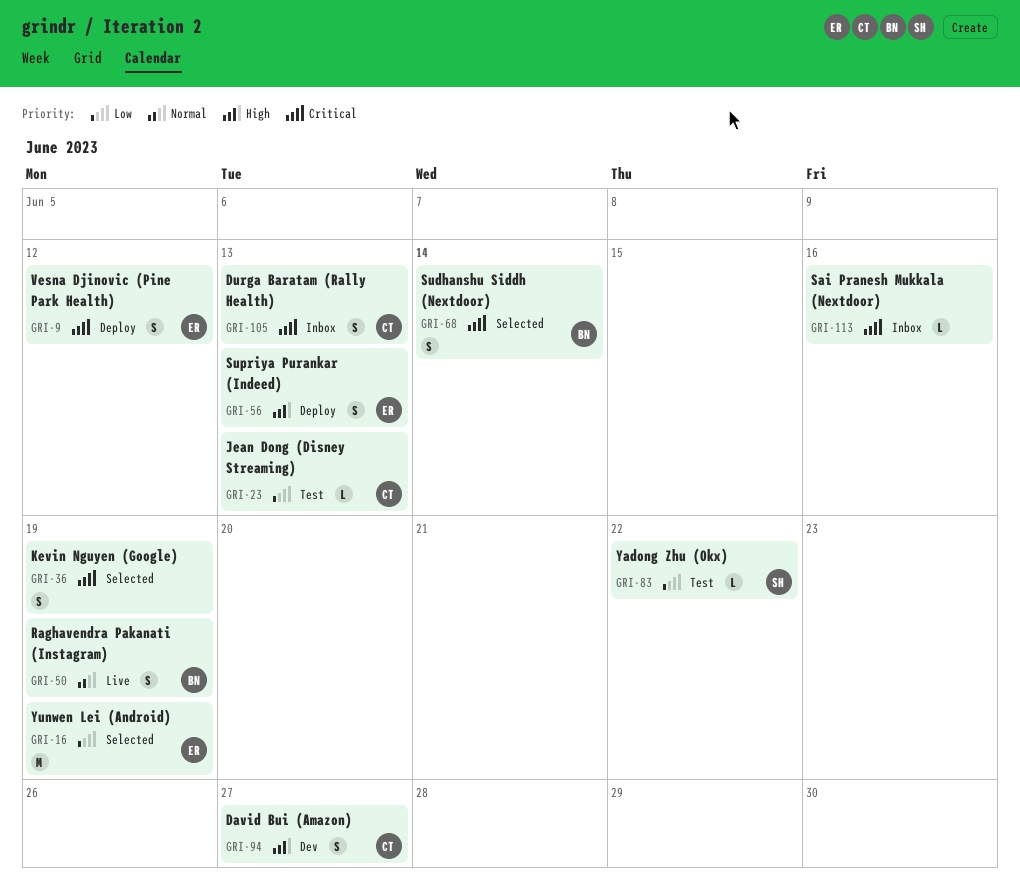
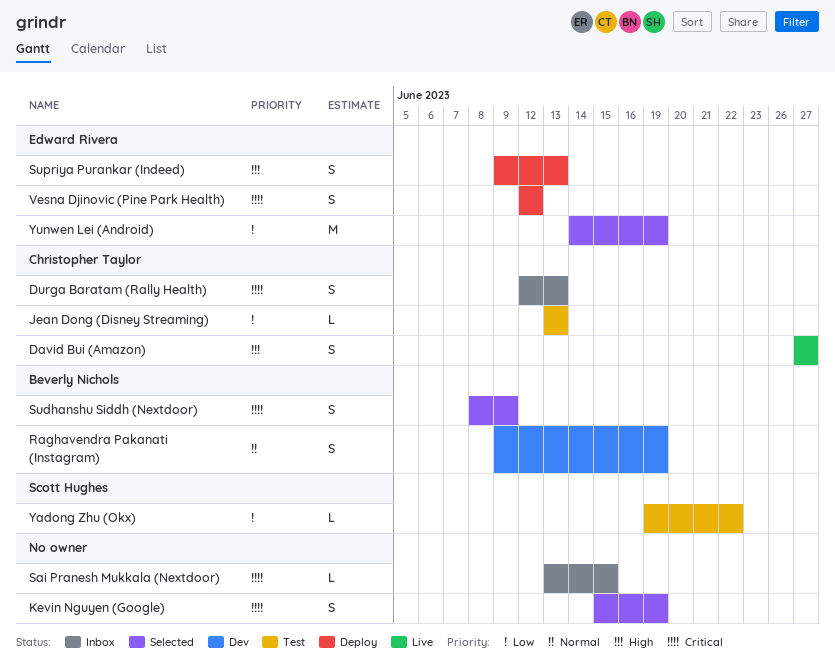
David Bui (Amazon), status: Dev -> Live
Raghavendra Pakanati (Instagram), status: Live -> Dev
Sai Pranesh Mukkala (Nextdoor), due: Jun 16 -> Jun 15
Sudhanshu Siddh (Nextdoor), due: Jun 14 -> Jun 9

